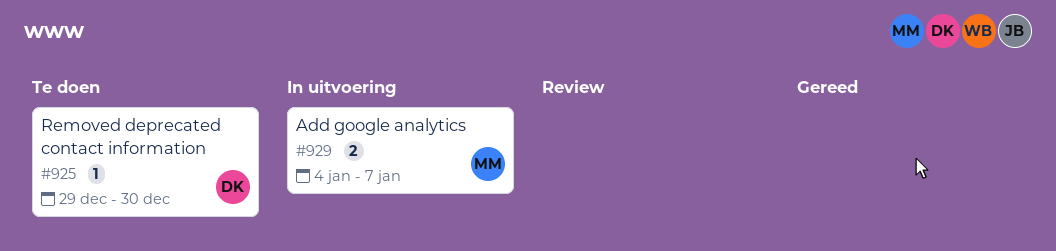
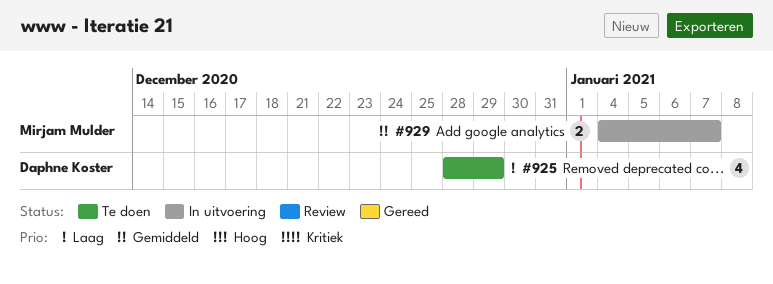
#925, estimate: 1 -> 4
#925, start: Dec 29 -> Dec 28
#925, due: Dec 30 -> Dec 29

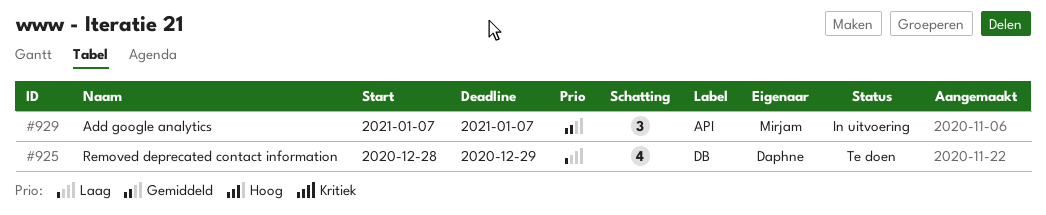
#929, estimate: 2 -> 3
#929, start: Jan 4 -> Jan 7

